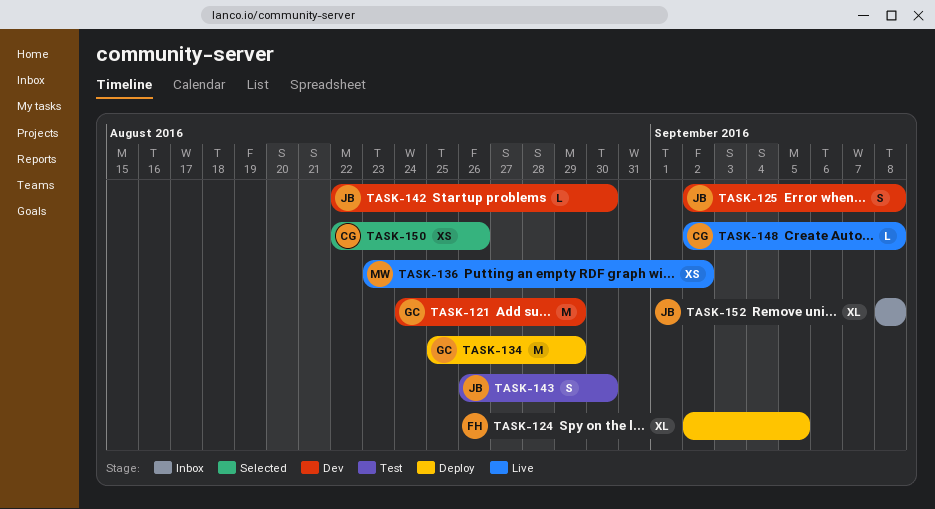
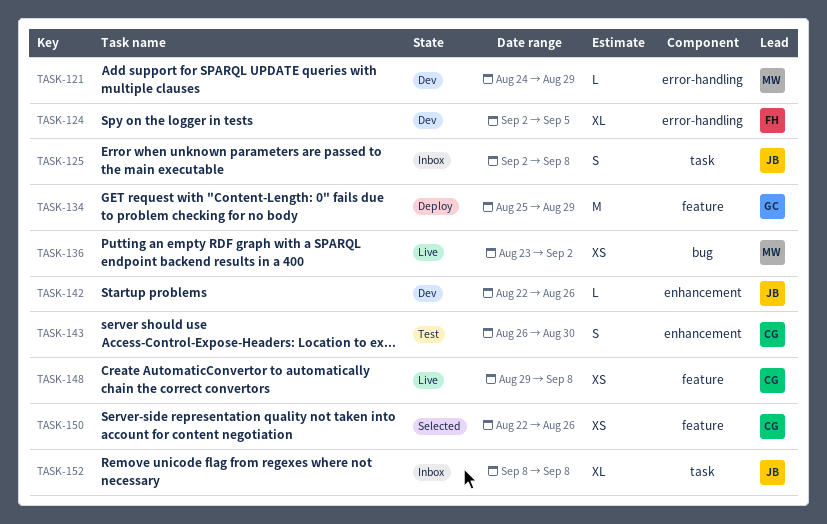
TASK-121, owner: GC -> MW
TASK-121, estimate: M -> L
TASK-124, status: Deploy -> Dev
TASK-125, status: Dev -> Inbox
TASK-142, due: Aug 30 -> Aug 26
TASK-143, owner: JB -> CG
TASK-148, estimate: L -> XS
TASK-148, start: Sep 2 -> Aug 29

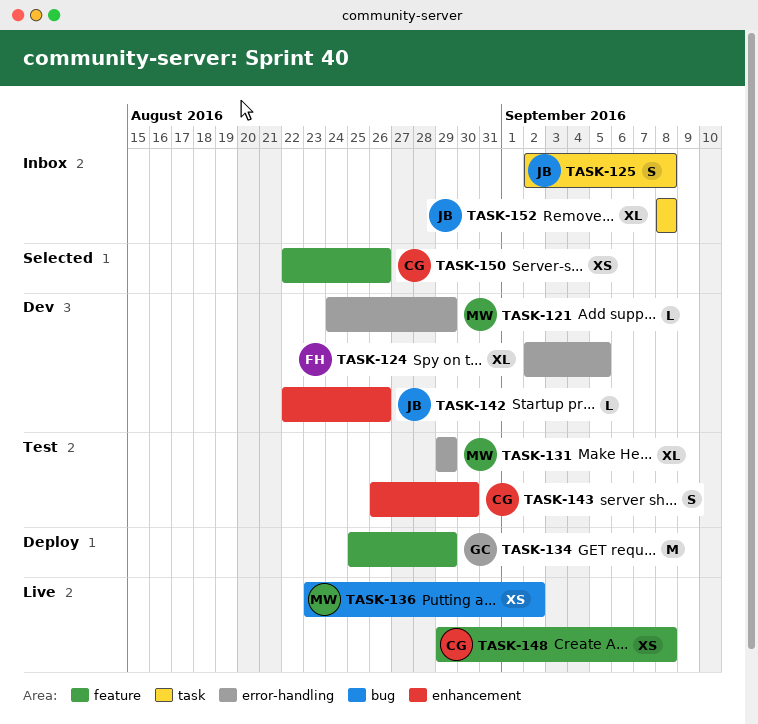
TASK-131: none -> present

